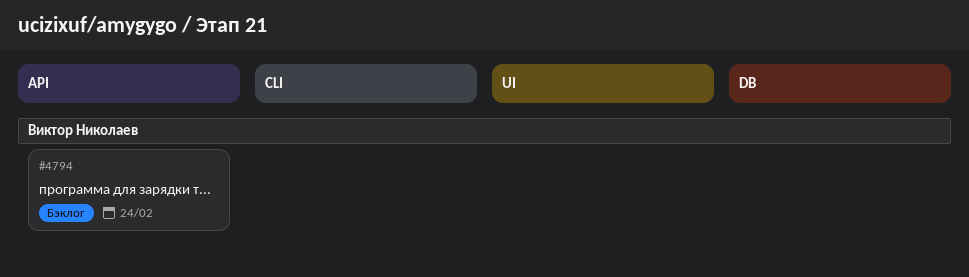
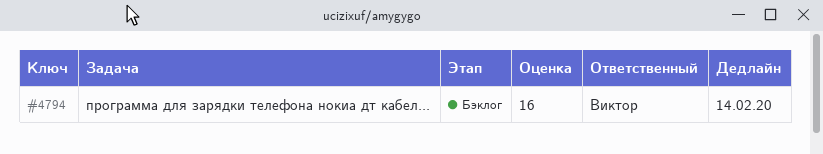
#4794, due: Feb 24 -> Feb 14

